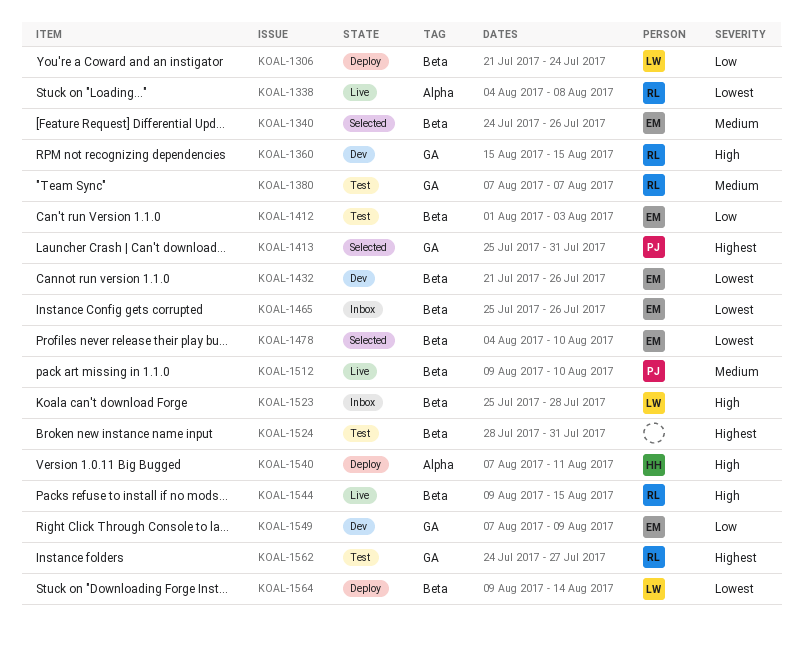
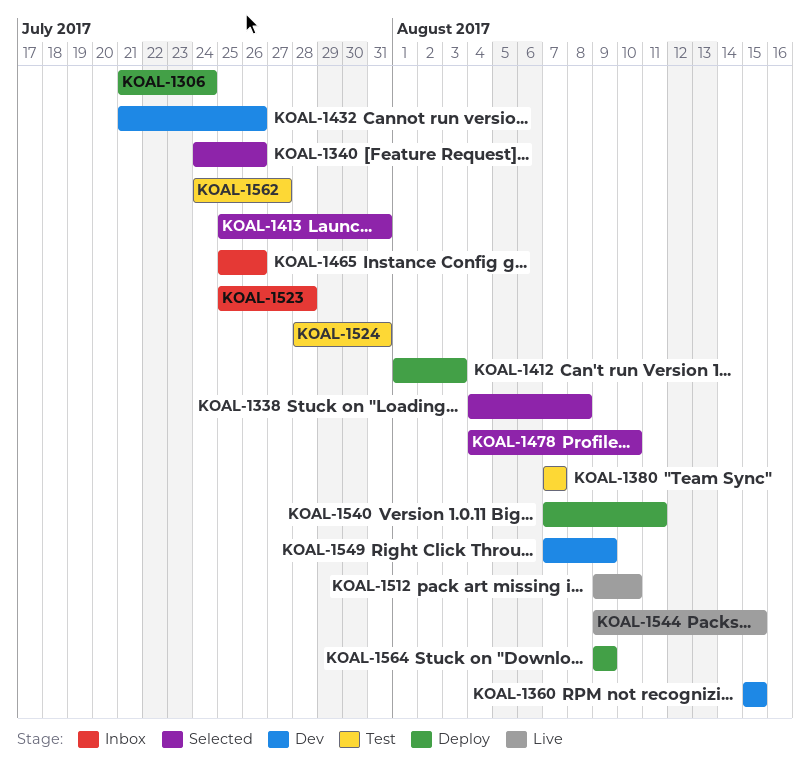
KOAL-1338, status: Live -> Selected
KOAL-1412, status: Test -> Deploy
KOAL-1564, due: Aug 14 -> Aug 9

